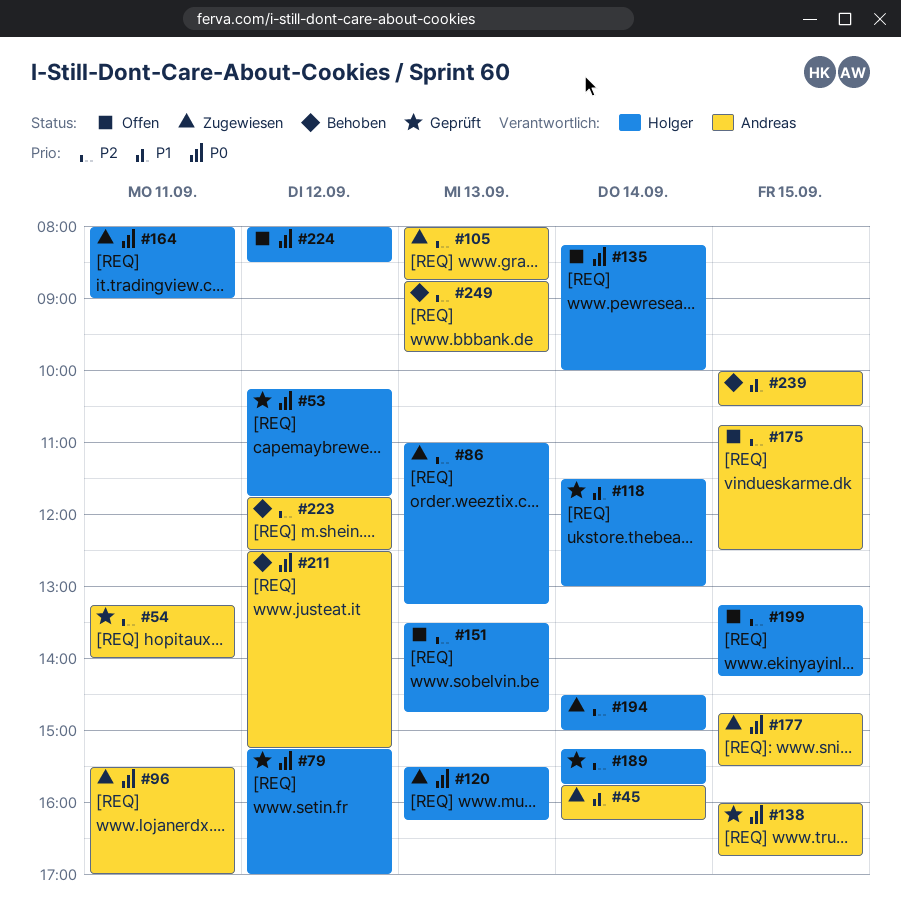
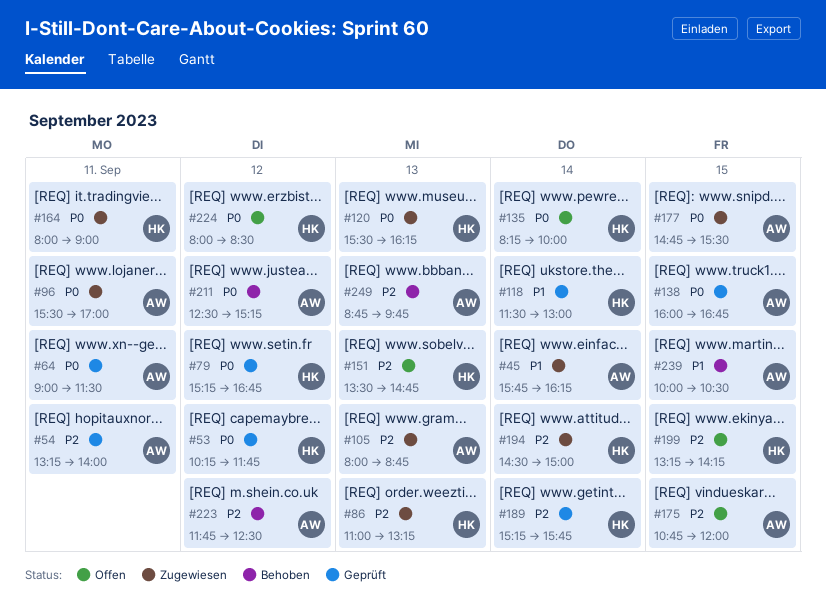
#64: none -> present
#79, ends: 17:00 -> 16:45
#175, ends: 12:30 -> 12:00

